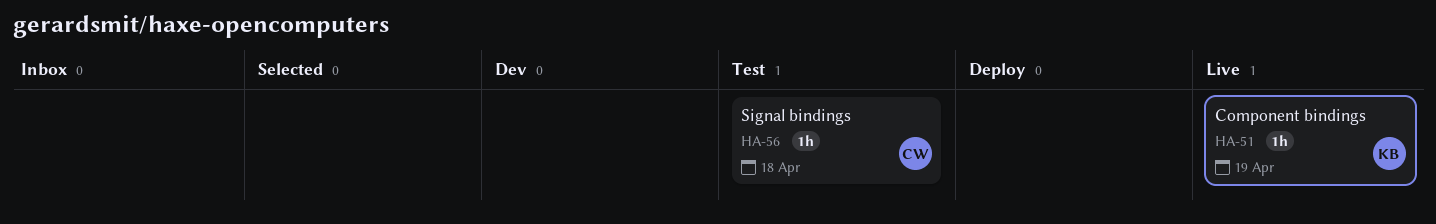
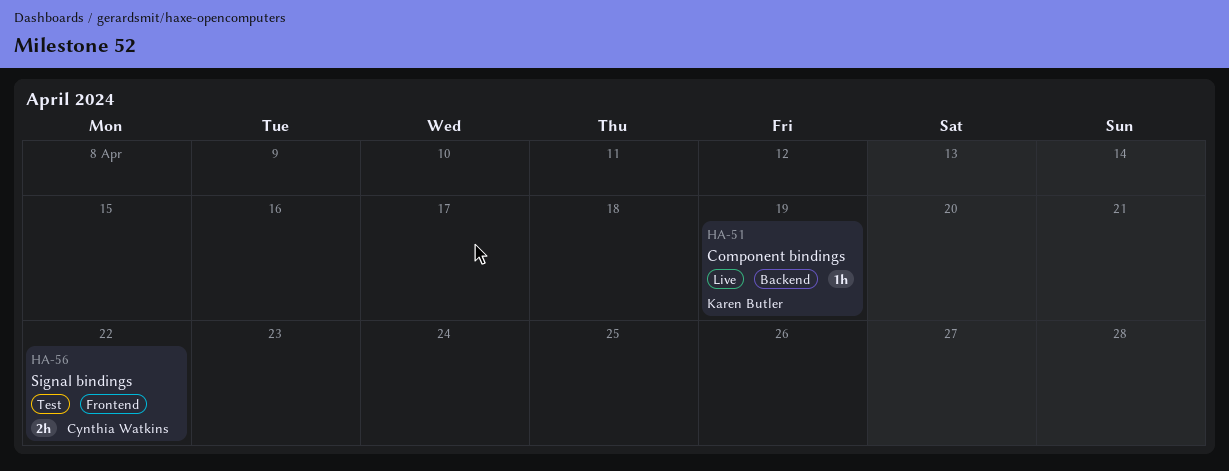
HA-56, estimate: 1h -> 2h
HA-56, due: Apr 18 -> Apr 22

